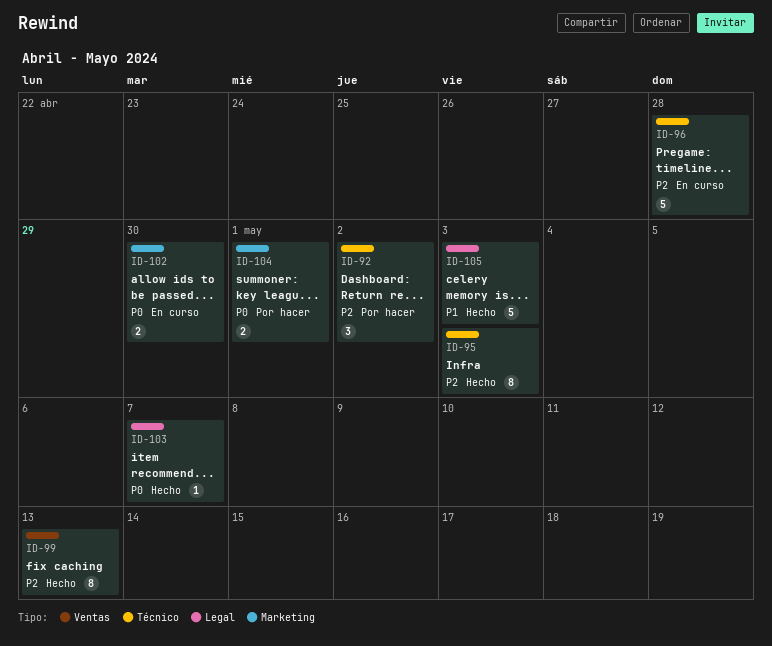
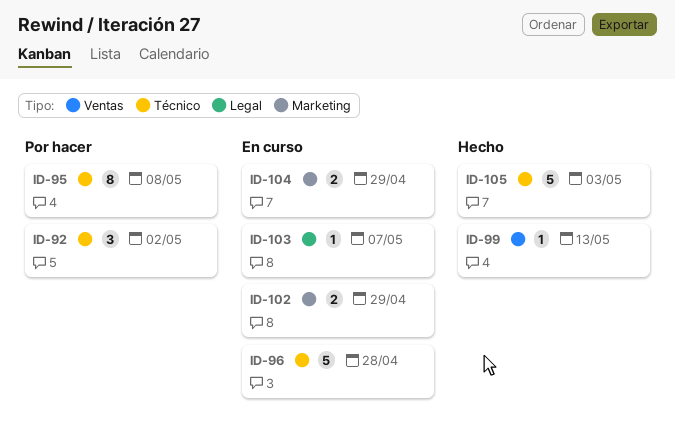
ID-95, status: Hecho -> Por hacer
ID-95, due: May 3 -> May 8
ID-99, estimate: 8 -> 1
ID-102, due: Apr 30 -> Apr 29
ID-103, status: Hecho -> En curso
ID-104, status: Por hacer -> En curso
ID-104, due: May 1 -> Apr 29
ID-105, label: Legal -> Técnico

